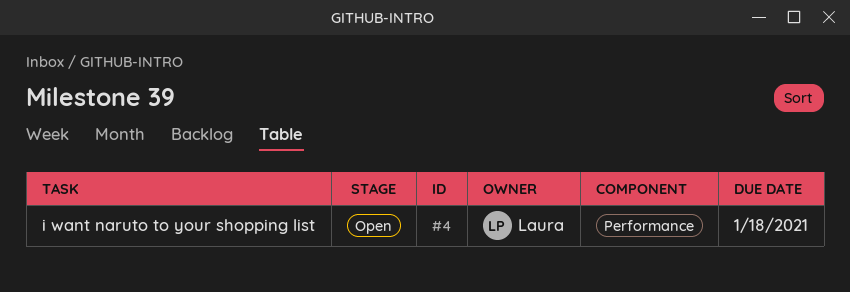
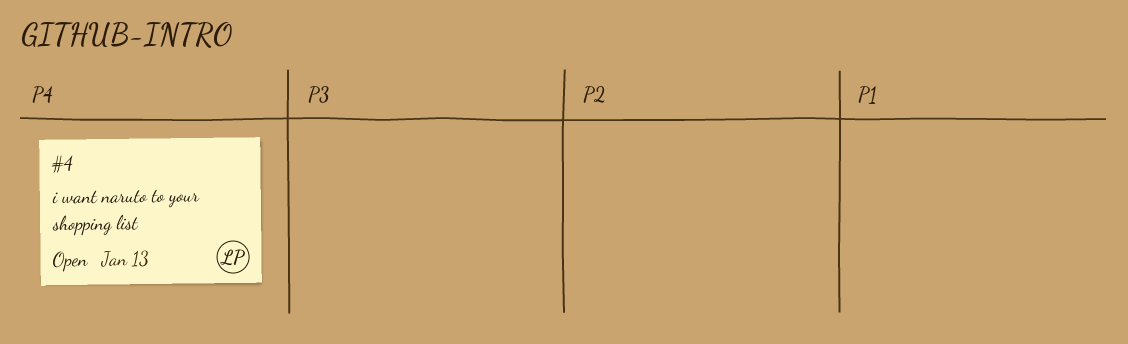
#4, due: Jan 18 -> Jan 13

